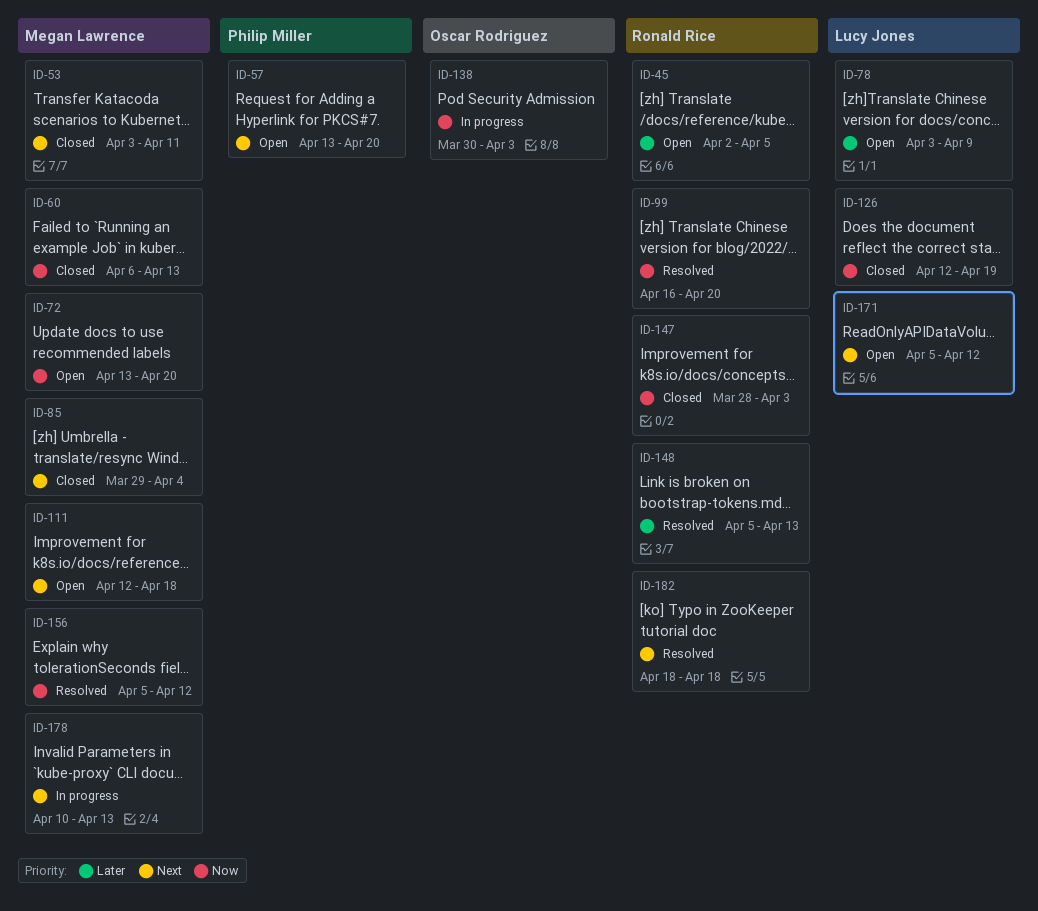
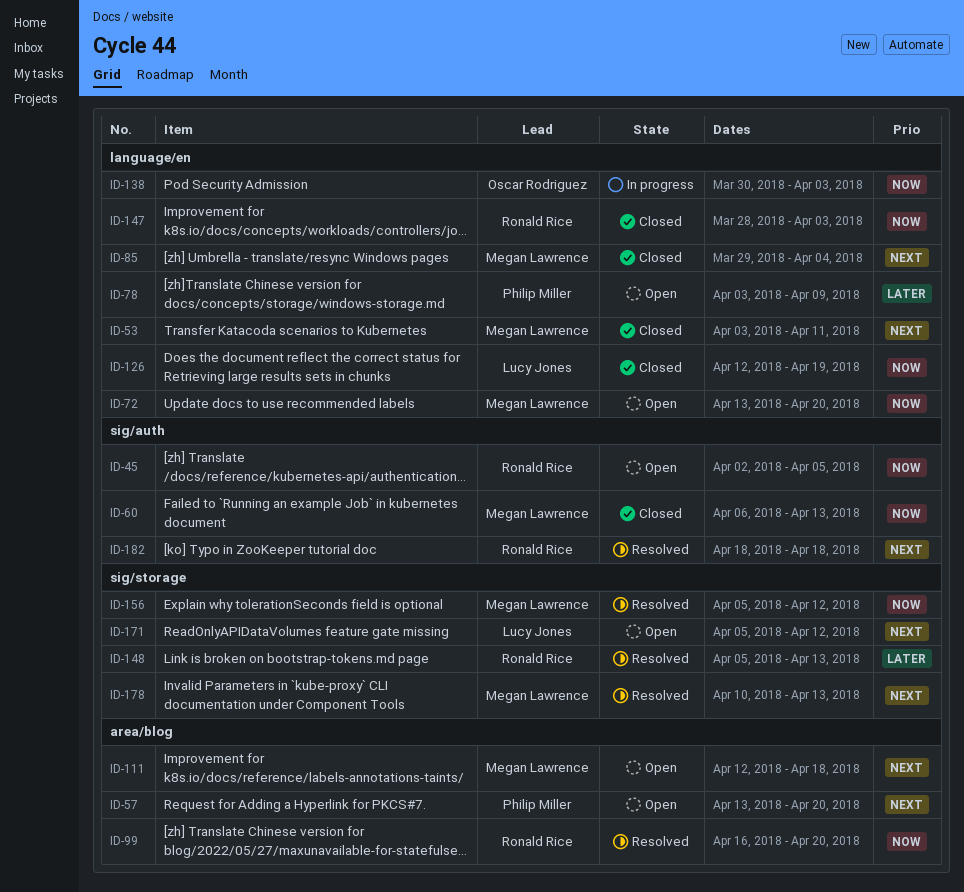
ID-45, priority: Later -> Now
ID-78, owner: Lucy Jones -> Philip Miller
ID-178, status: In progress -> Resolved

